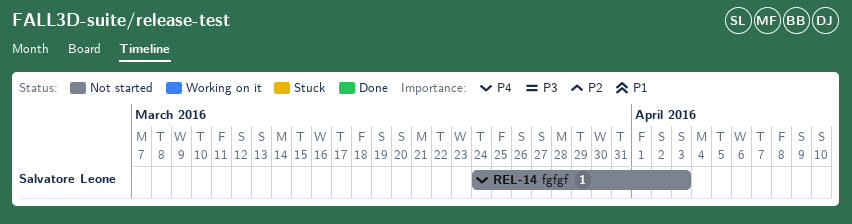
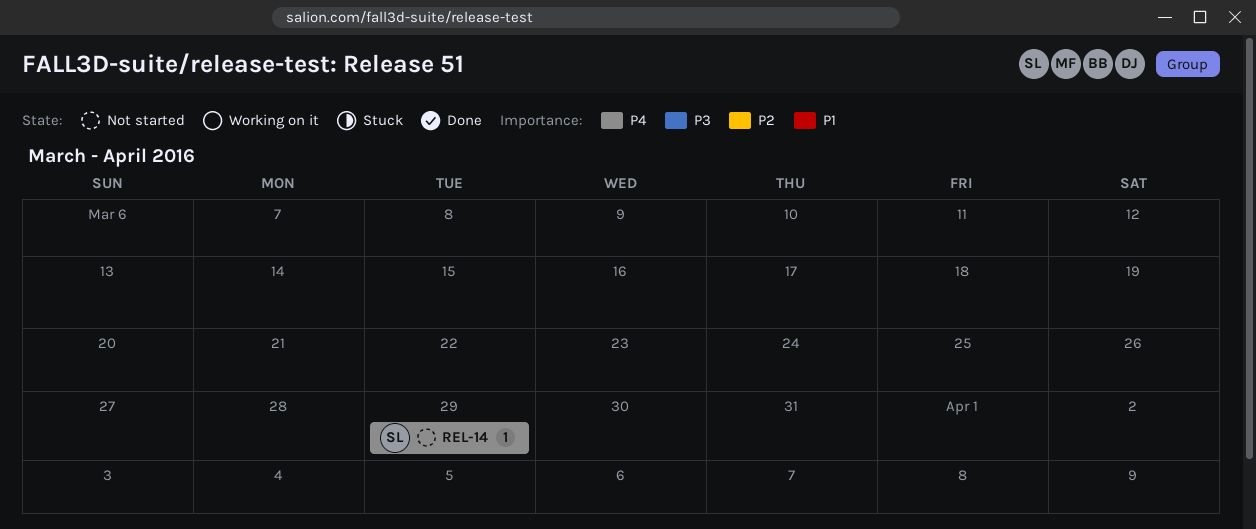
REL-14, start: Mar 24 -> Mar 29
REL-14, due: Apr 3 -> Mar 29

